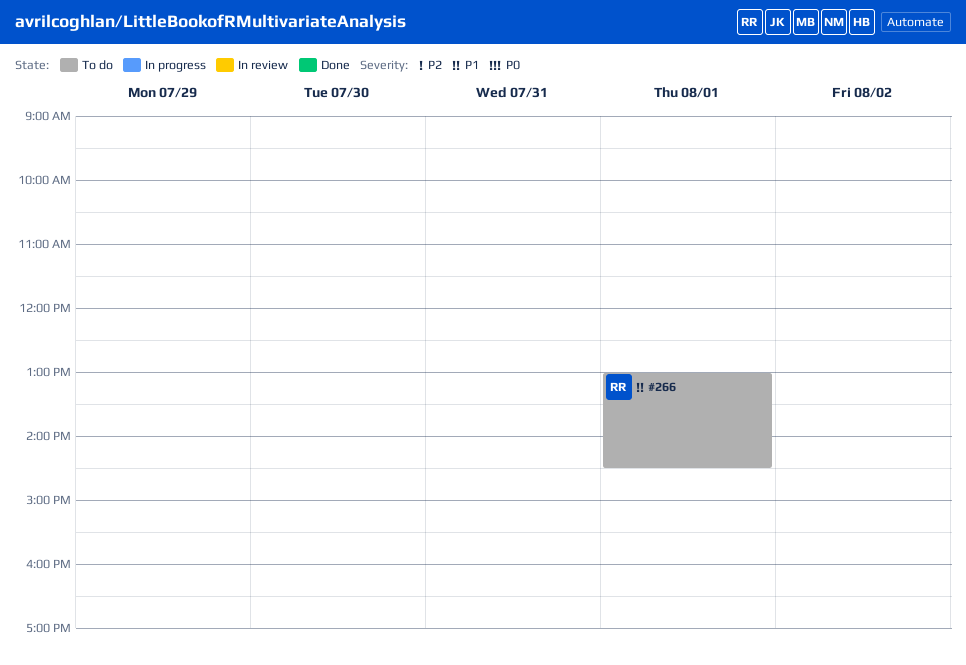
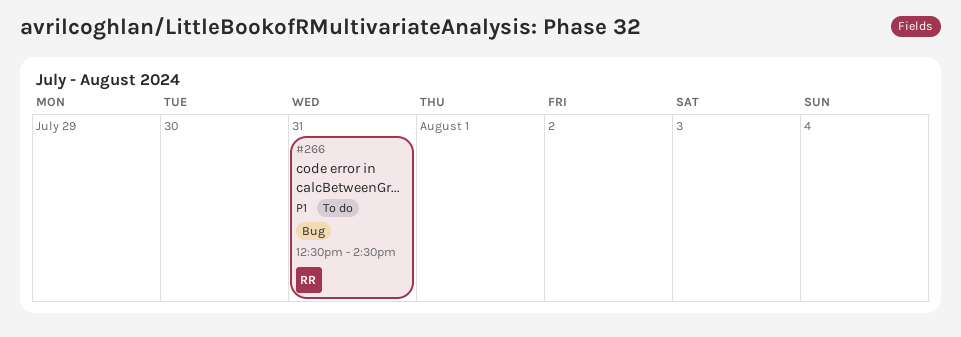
#266, day: Aug 1 -> Jul 31
#266, begins: 13:00 -> 12:30

